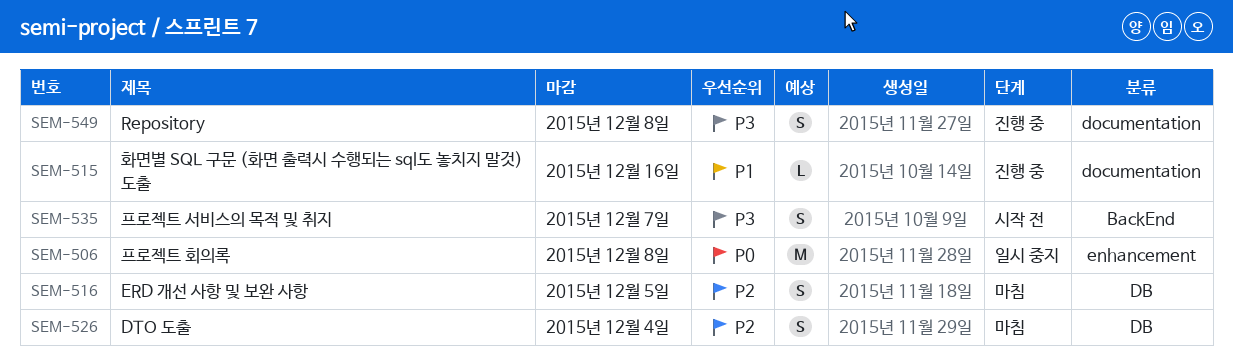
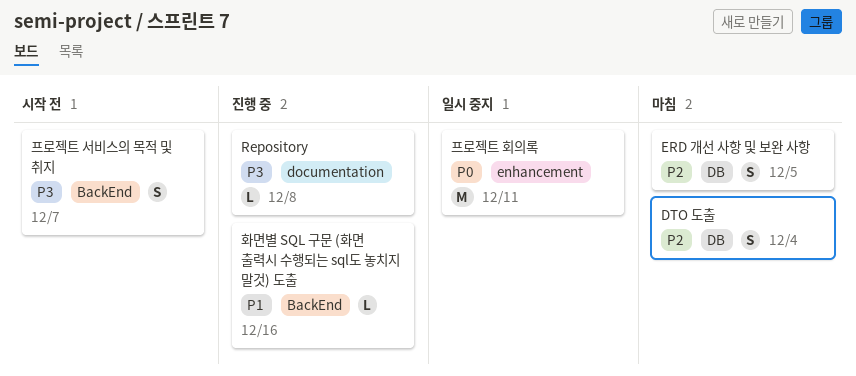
Repository, estimate: S -> L
프로젝트 회의록, due: Dec 8 -> Dec 11
화면별 SQL 구문 (화면 출력시 수행되는 sql도 놓치지 말것) 도출, label: documentation -> BackEnd

